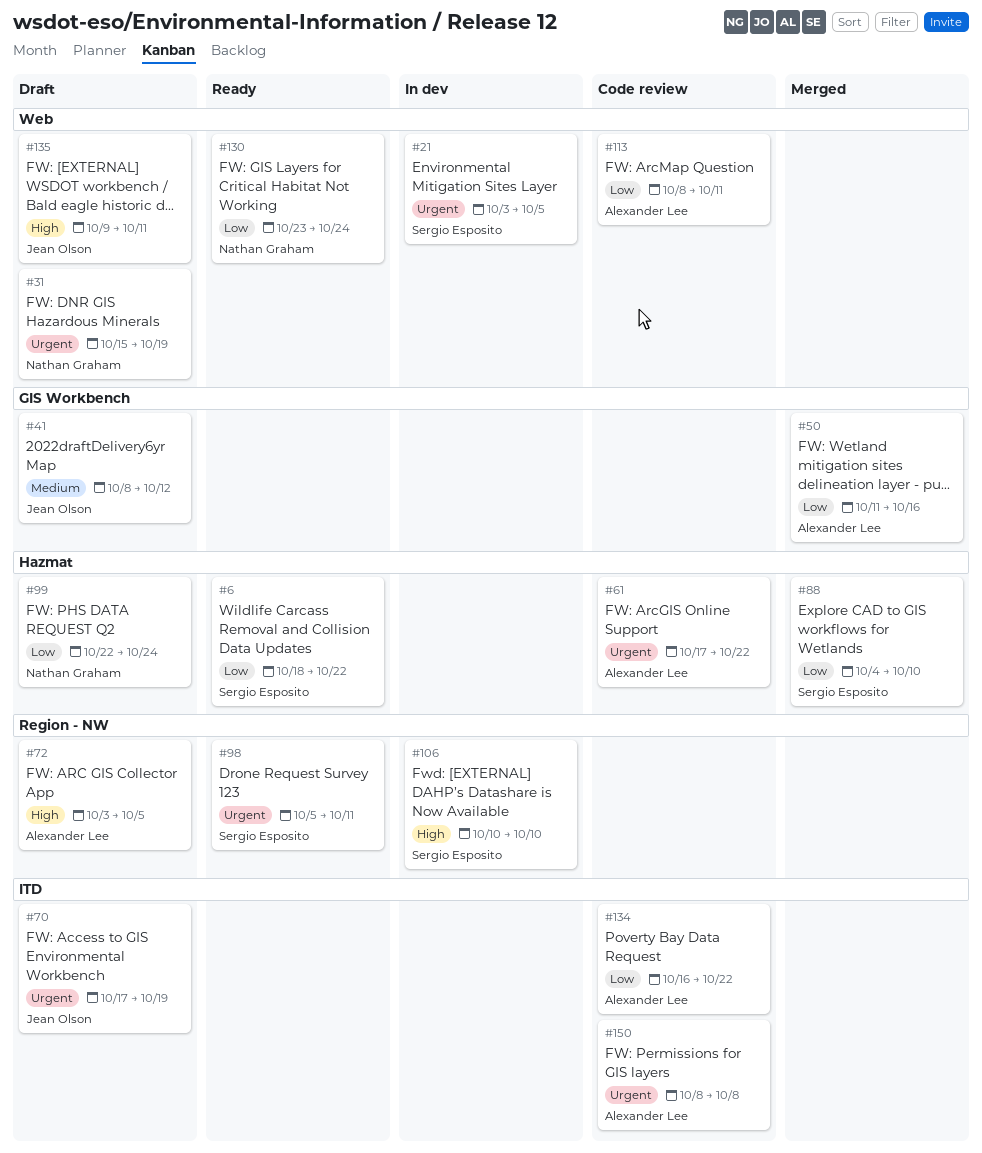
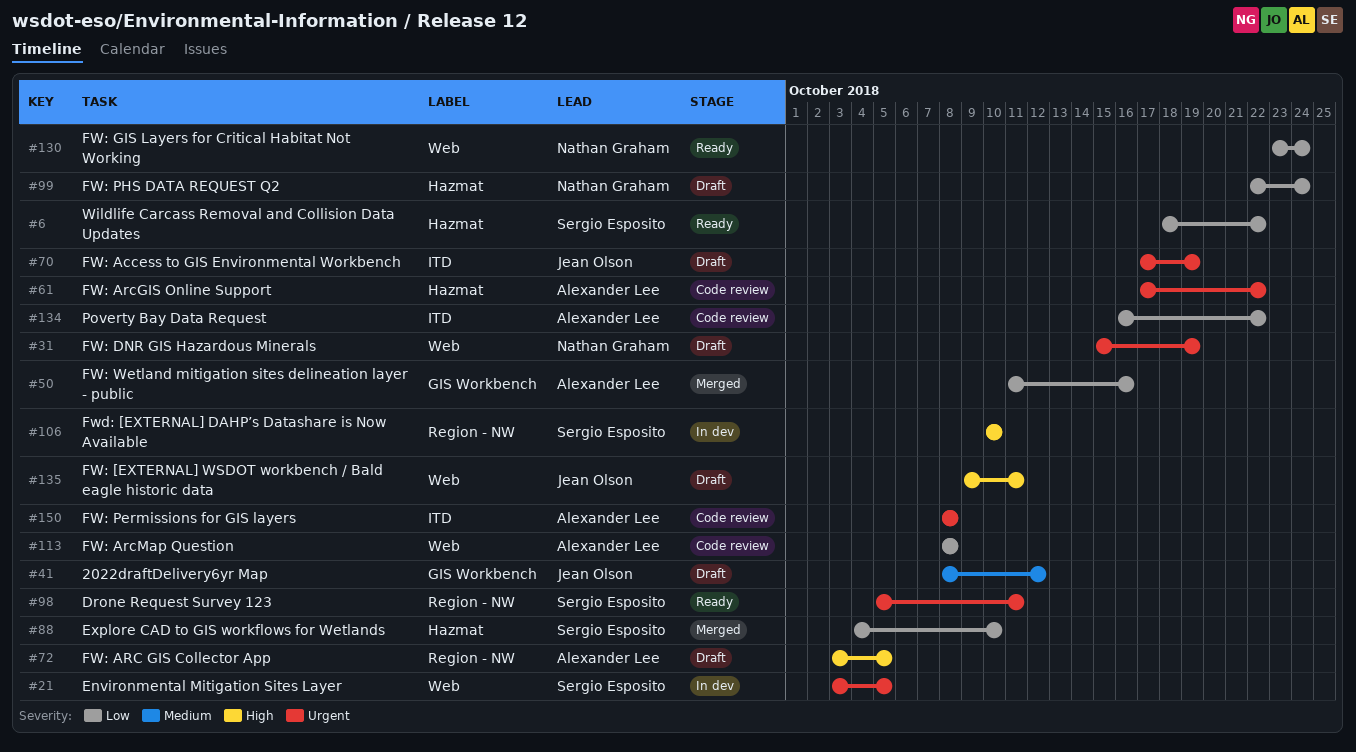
#113, due: Oct 11 -> Oct 8

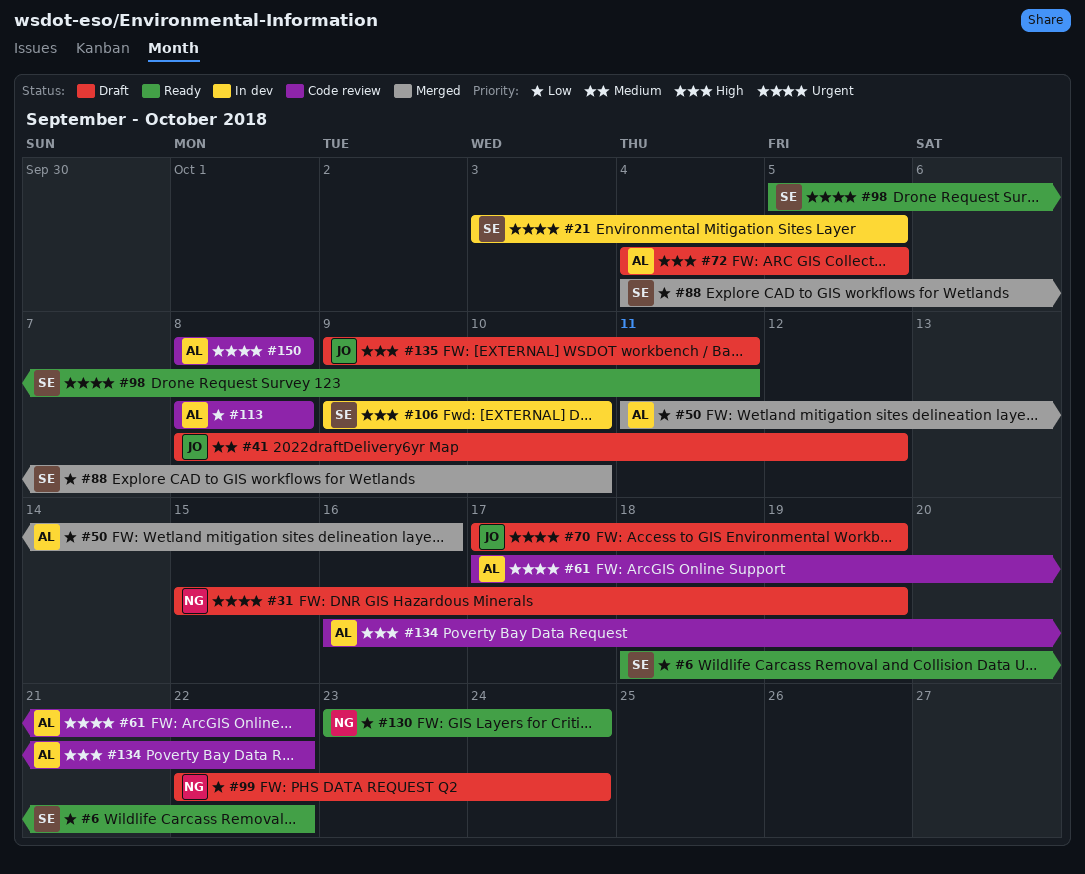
#72, start: Oct 3 -> Oct 4
#106, start: Oct 10 -> Oct 9
#134, priority: Low -> High

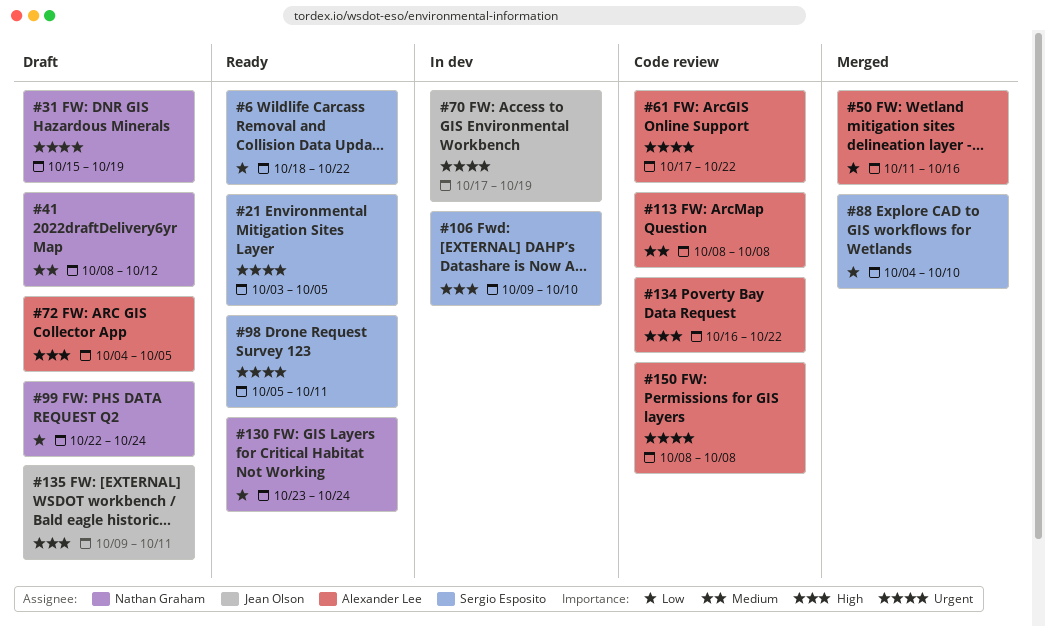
#21, status: In dev -> Ready
#41, owner: Jean Olson -> Nathan Graham
#70, status: Draft -> In dev
#113, priority: Low -> Medium

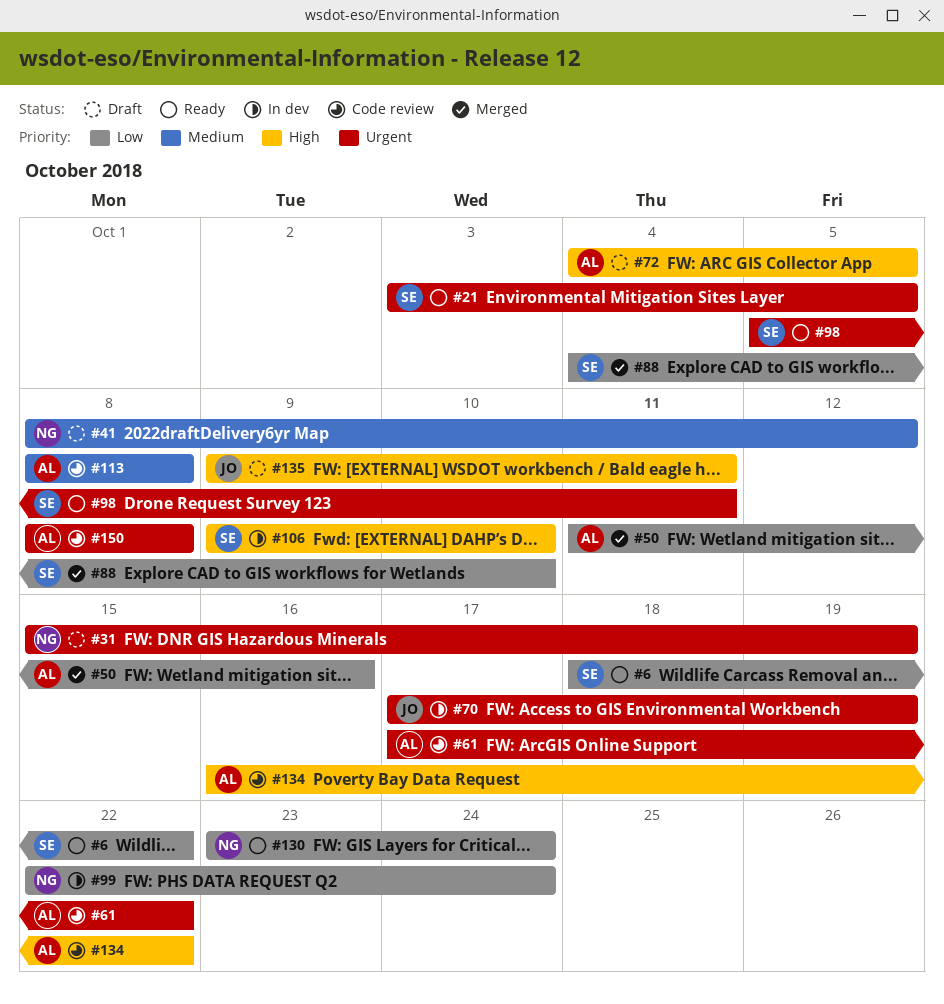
#99, status: Draft -> In dev

